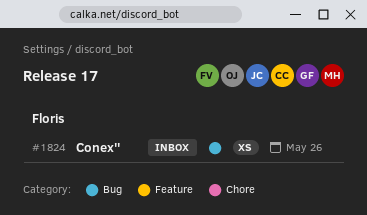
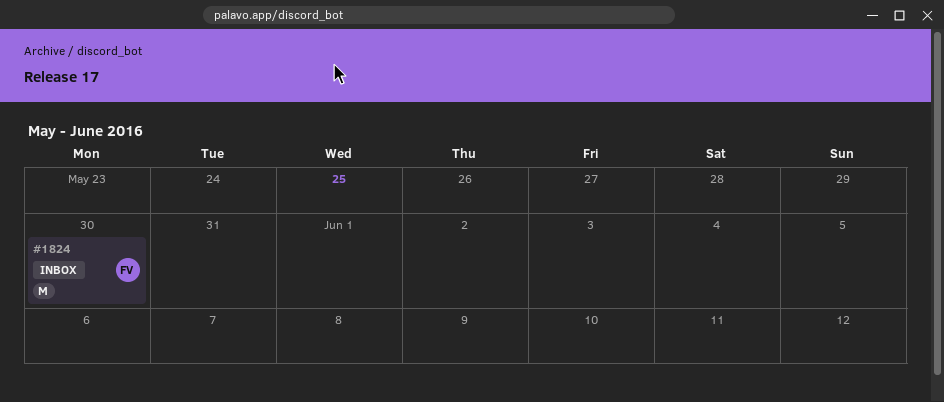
#1824, estimate: XS -> M
#1824, due: May 26 -> May 30

